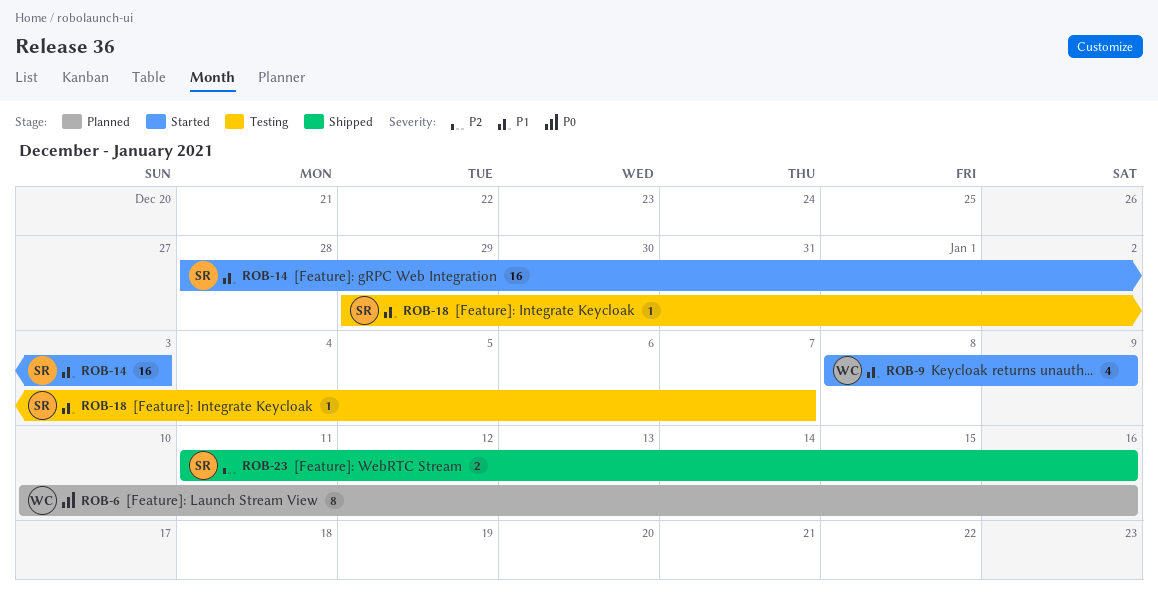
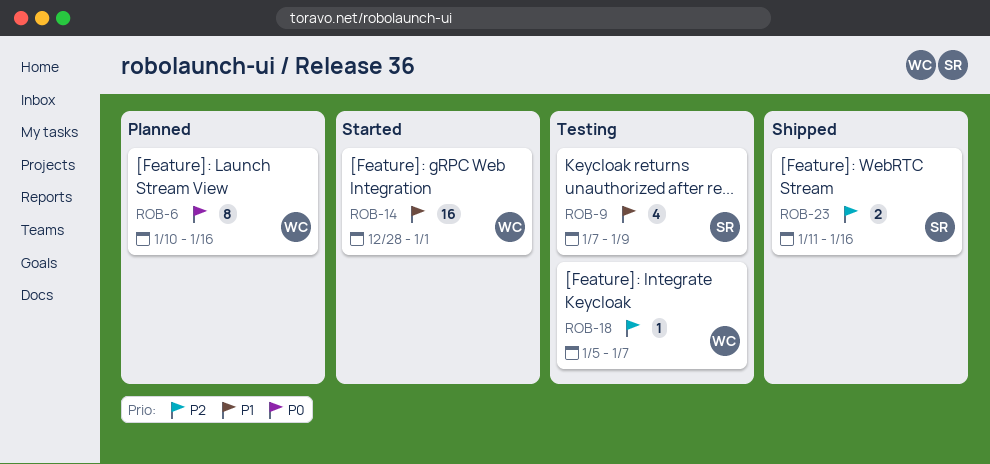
ROB-9, status: Started -> Testing
ROB-9, owner: WC -> SR
ROB-9, start: Jan 8 -> Jan 7
ROB-14, owner: SR -> WC
ROB-14, due: Jan 3 -> Jan 1
ROB-18, owner: SR -> WC
ROB-18, priority: P1 -> P2
ROB-18, start: Dec 29 -> Jan 5

